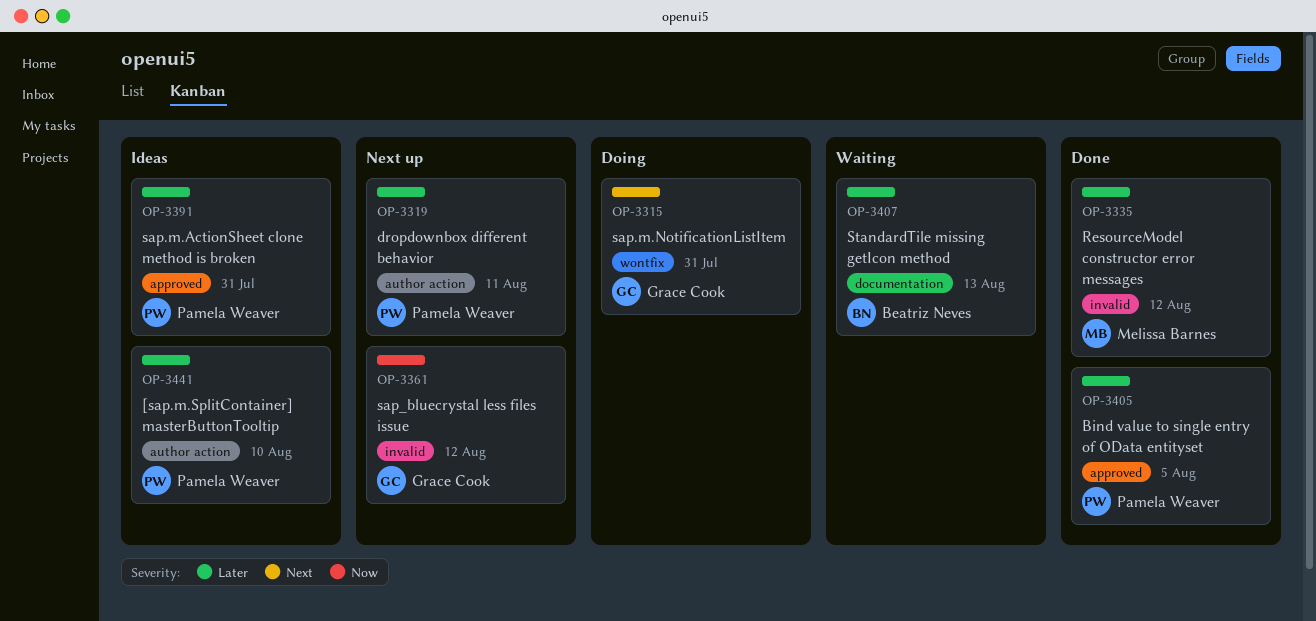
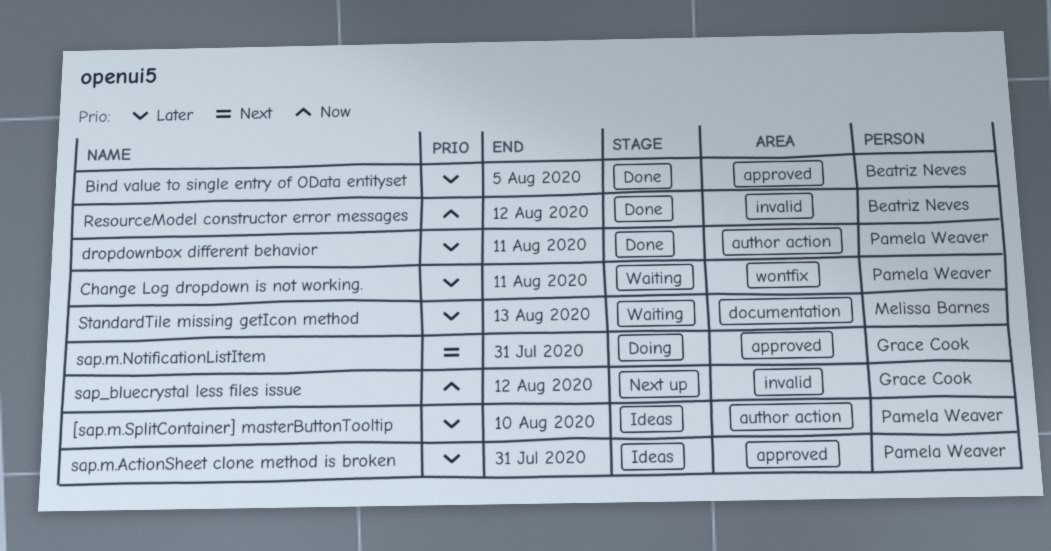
Bind value to single entry of OData entityset, owner: Pamela Weaver -> Beatriz Neves
Change Log dropdown is not working.: none -> present
dropdownbox different behavior, status: Next up -> Done
ResourceModel constructor error messages, owner: Melissa Barnes -> Beatriz Neves
ResourceModel constructor error messages, priority: Later -> Now
sap.m.NotificationListItem, label: wontfix -> approved
StandardTile missing getIcon method, owner: Beatriz Neves -> Melissa Barnes

